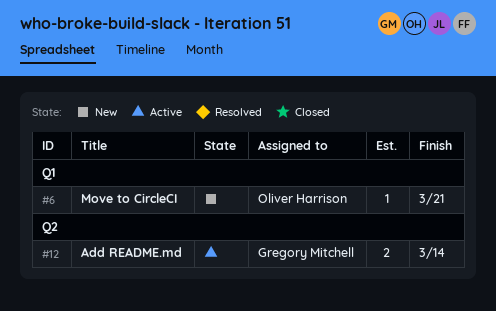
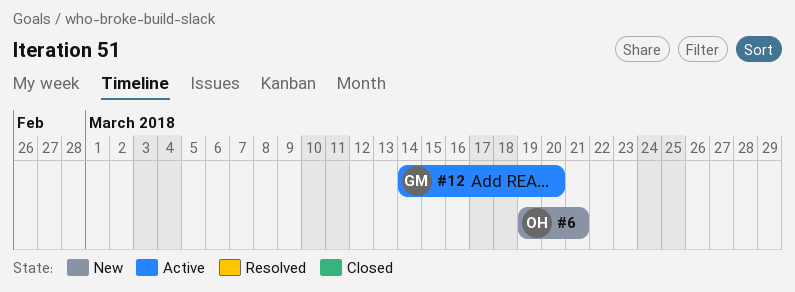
#12, due: Mar 14 -> Mar 20

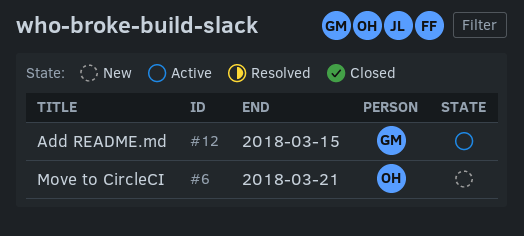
#12, due: Mar 20 -> Mar 15

